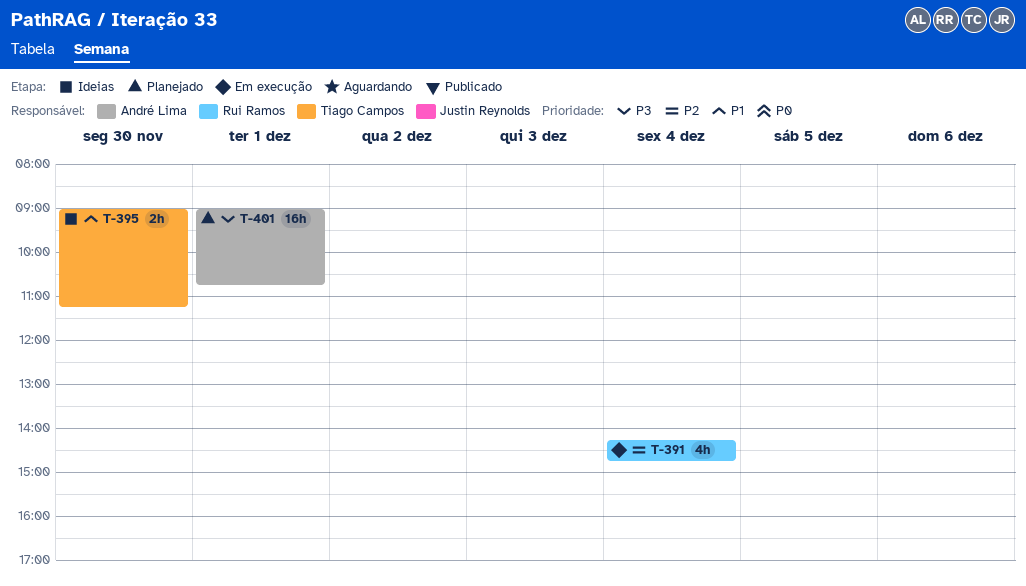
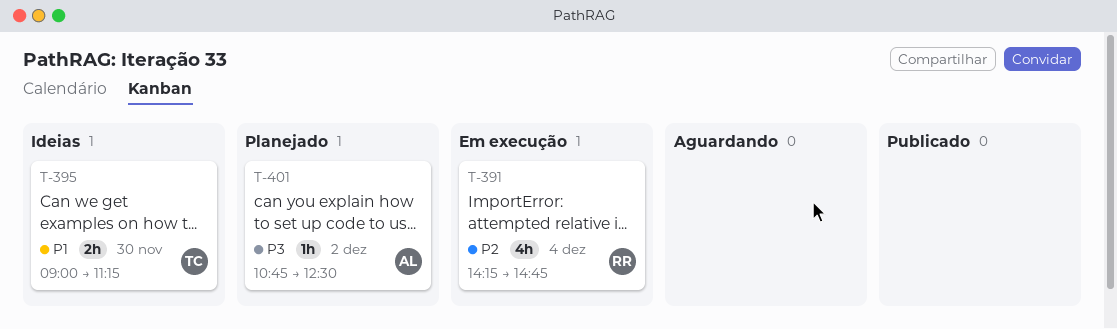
T-401, estimate: 16h -> 1h
T-401, day: Dec 1 -> Dec 2
T-401, begins: 09:00 -> 10:45
T-401, ends: 10:45 -> 12:30

